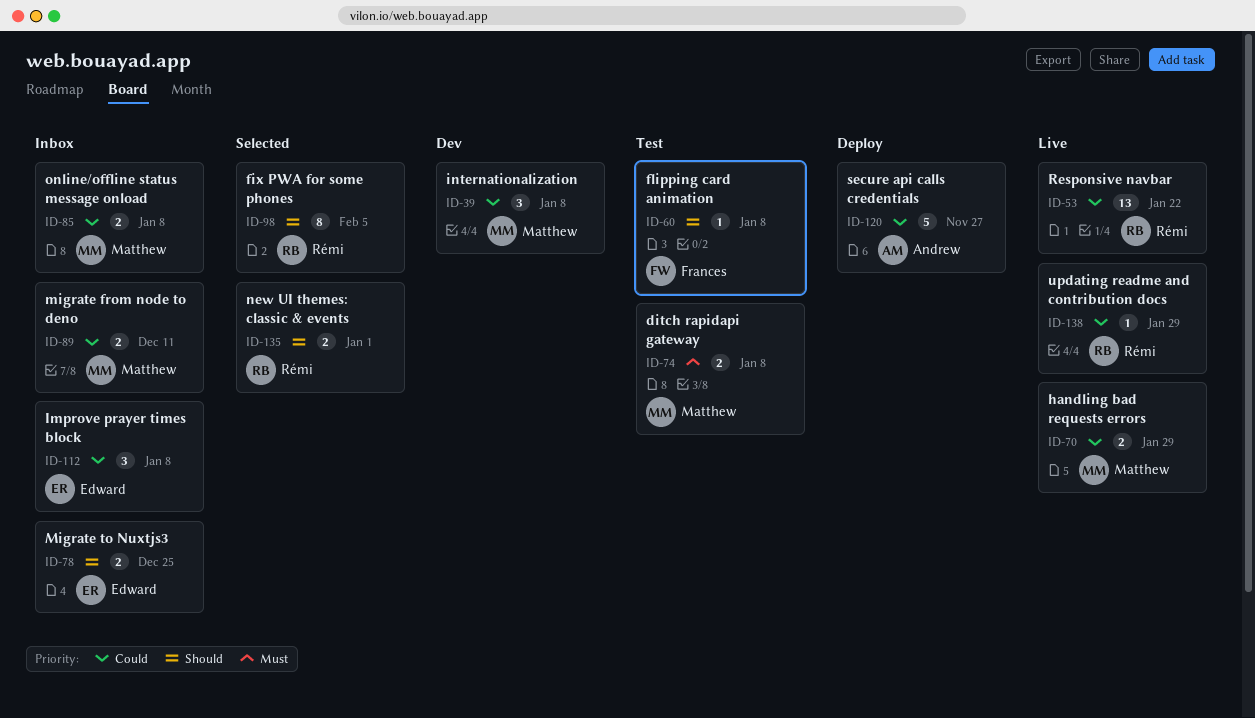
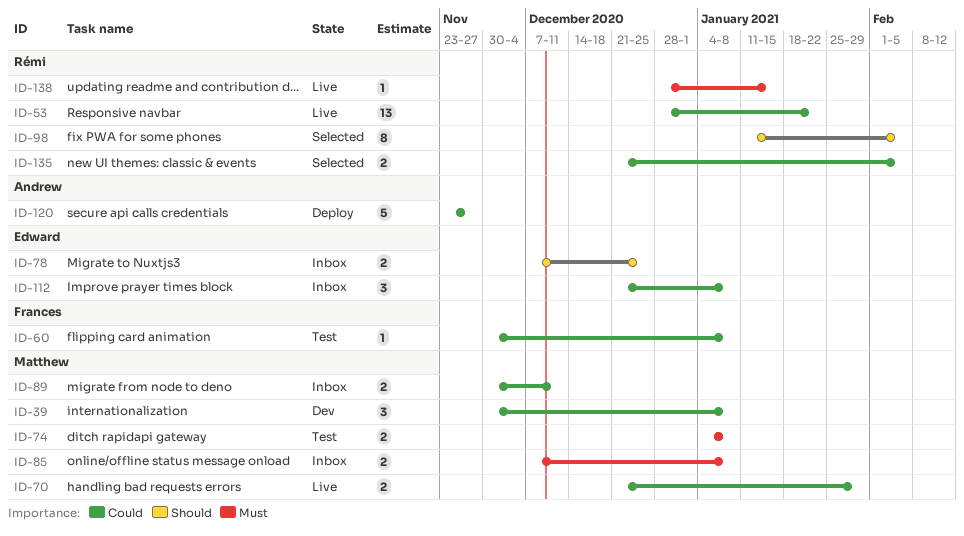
ID-60, priority: Should -> Could
ID-85, priority: Could -> Must
ID-135, priority: Should -> Could
ID-135, due: Jan 1 -> Feb 5
ID-138, priority: Could -> Must
ID-138, due: Jan 29 -> Jan 15

